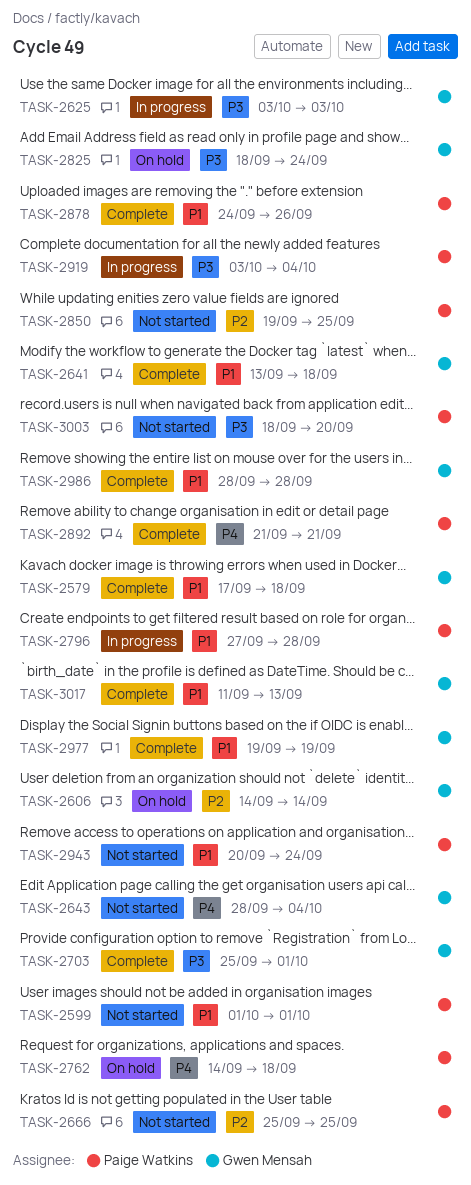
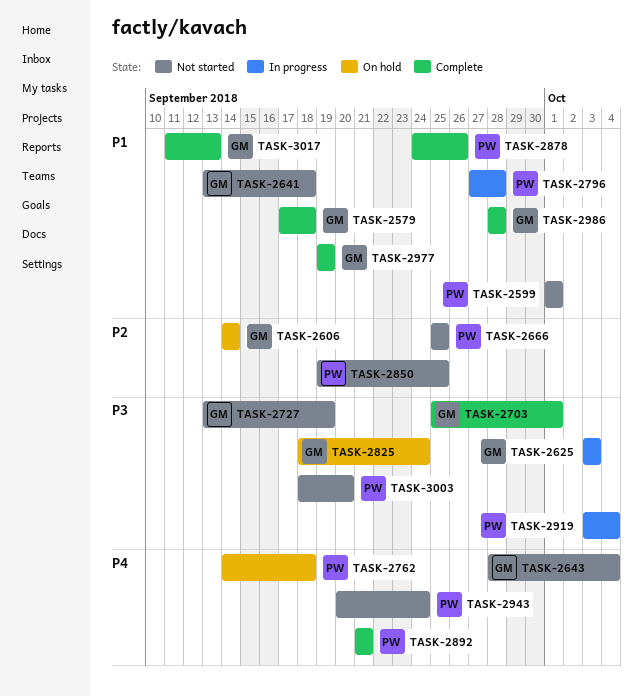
TASK-2641, status: Complete -> Not started
TASK-2727: none -> present
TASK-2943, priority: P1 -> P4

